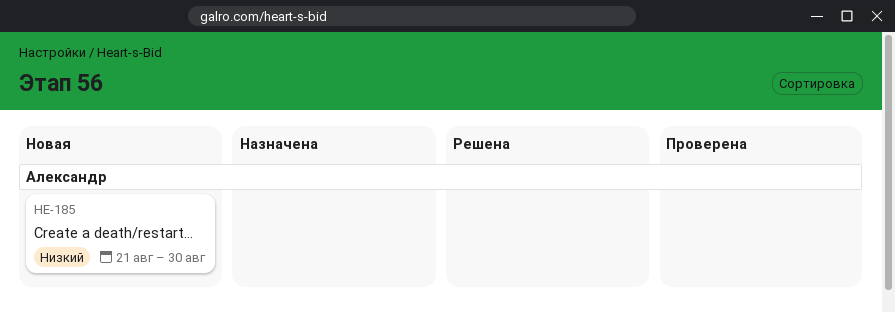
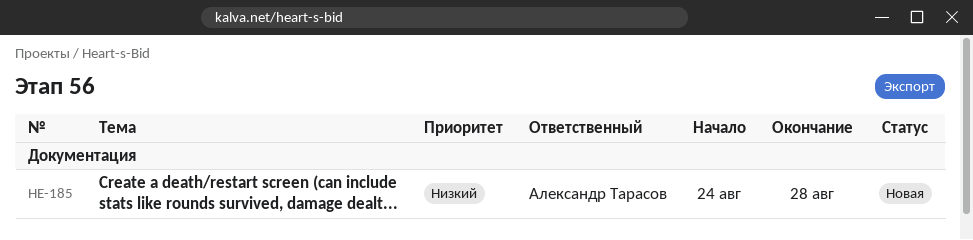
HE-185, start: Aug 21 -> Aug 24
HE-185, due: Aug 30 -> Aug 28

